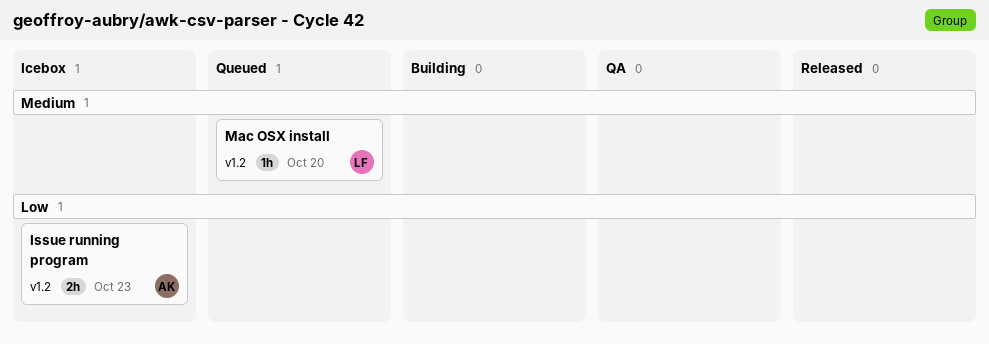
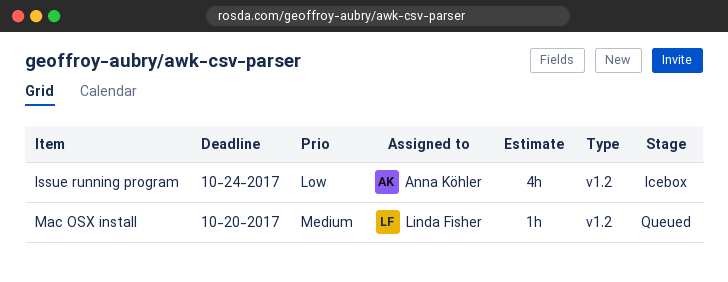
Issue running program, estimate: 2h -> 4h
Issue running program, due: Oct 23 -> Oct 24

